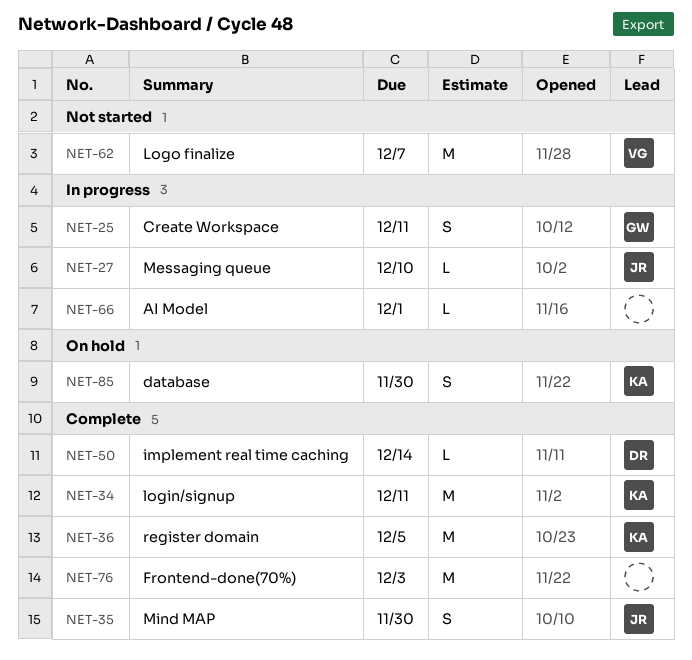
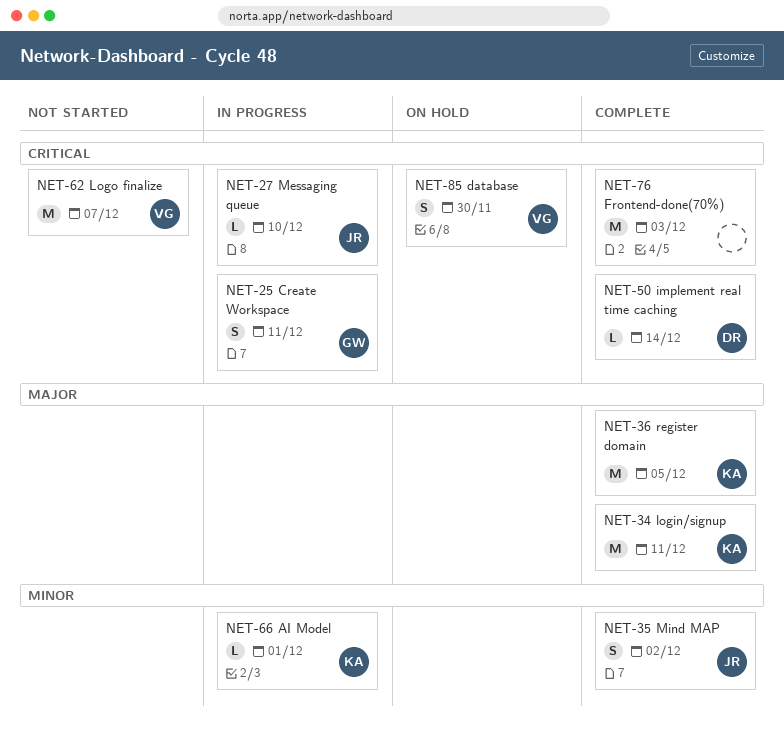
NET-35, due: Nov 30 -> Dec 2
NET-66, owner: none -> KA
NET-85, owner: KA -> VG

